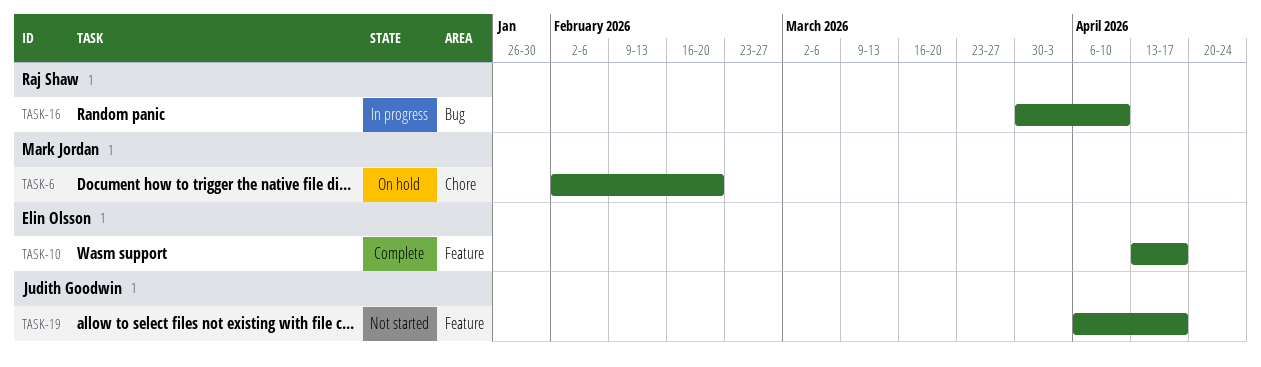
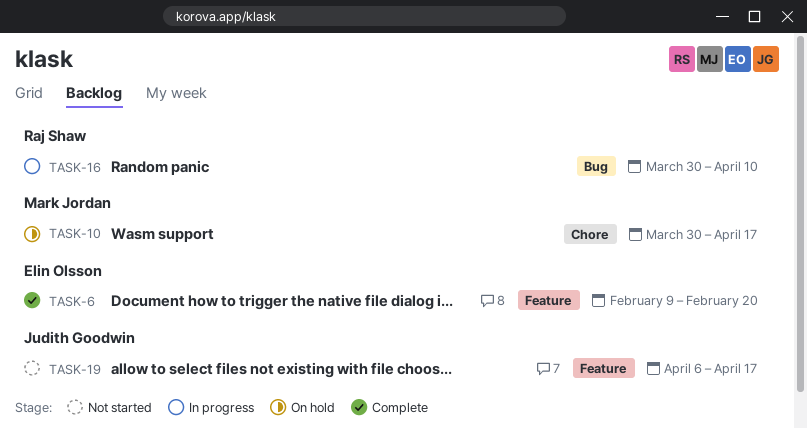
TASK-6, status: On hold -> Complete
TASK-6, owner: Mark Jordan -> Elin Olsson
TASK-6, label: Chore -> Feature
TASK-6, start: Feb 2 -> Feb 9
TASK-10, status: Complete -> On hold
TASK-10, owner: Elin Olsson -> Mark Jordan
TASK-10, label: Feature -> Chore
TASK-10, start: Apr 13 -> Mar 30

